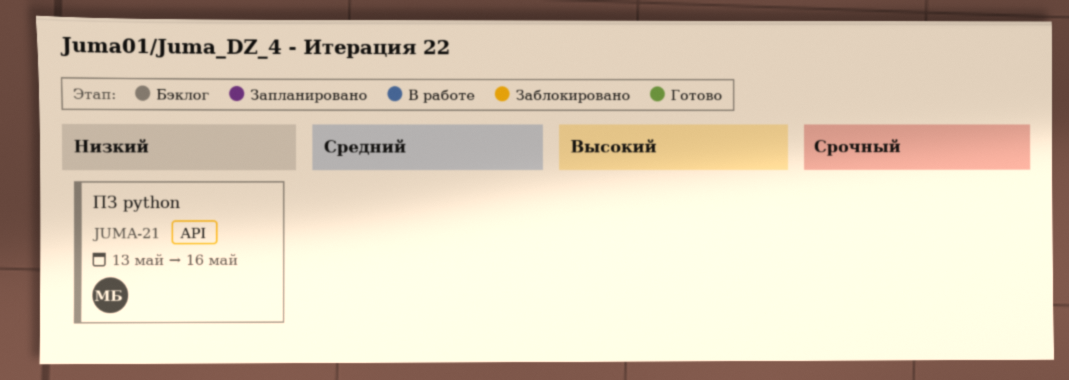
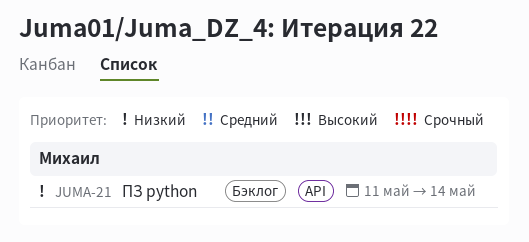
JUMA-21, start: May 13 -> May 11
JUMA-21, due: May 16 -> May 14

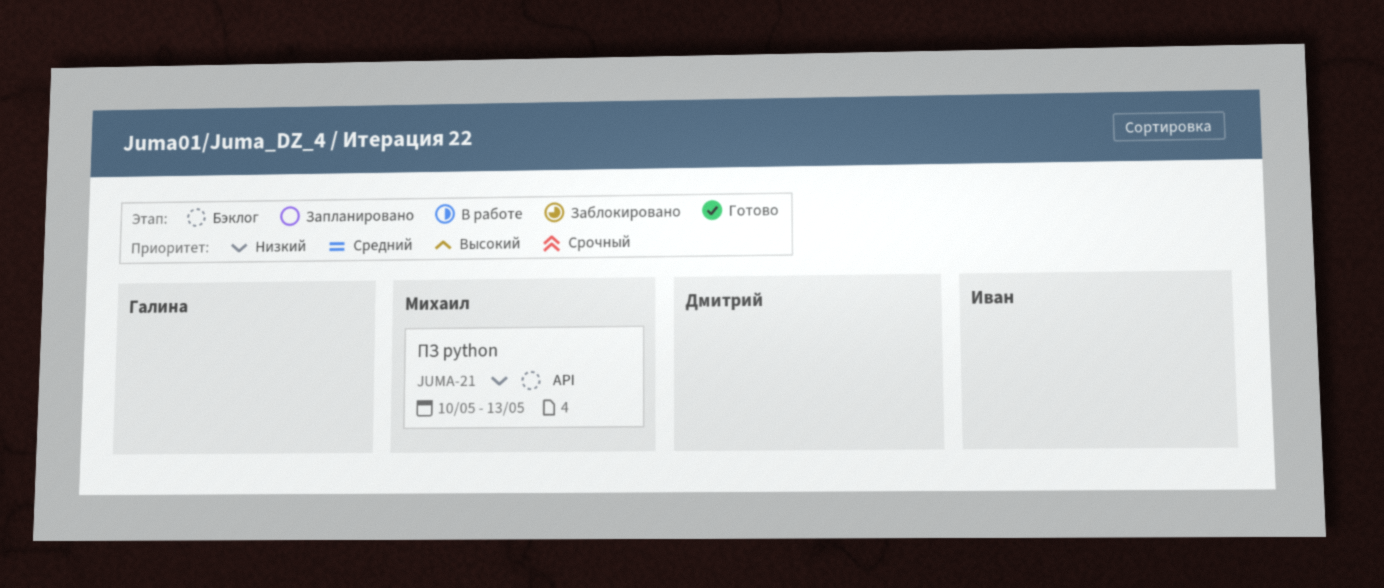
JUMA-21, start: May 11 -> May 10
JUMA-21, due: May 14 -> May 13

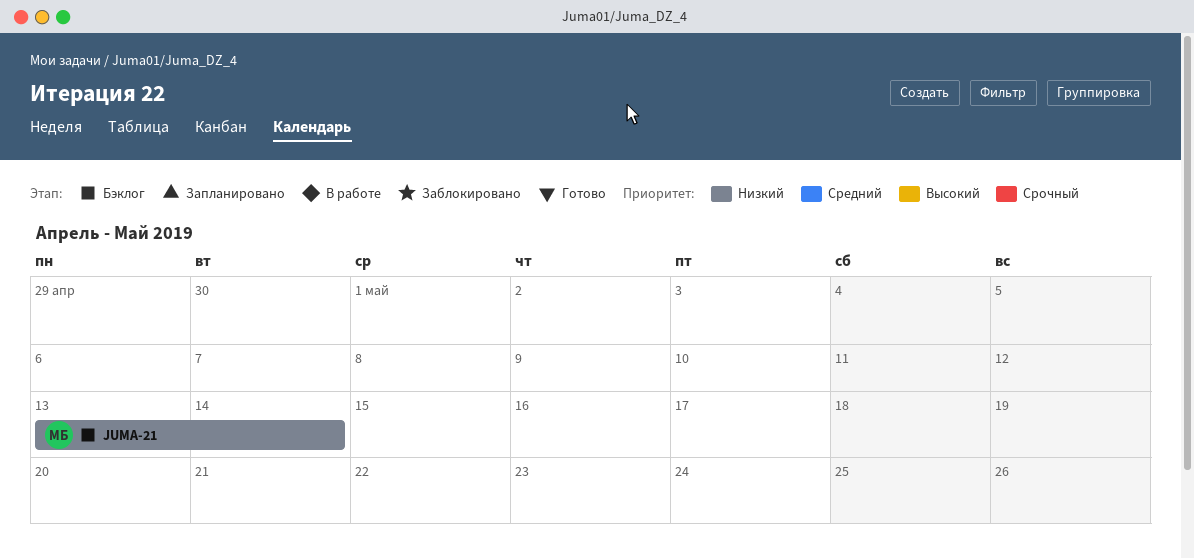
JUMA-21, start: May 10 -> May 13
JUMA-21, due: May 13 -> May 14

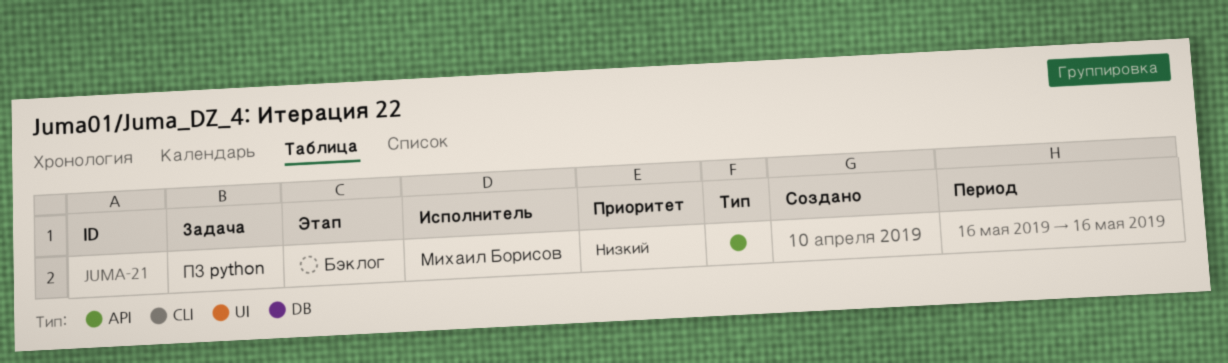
JUMA-21, start: May 13 -> May 16
JUMA-21, due: May 14 -> May 16

